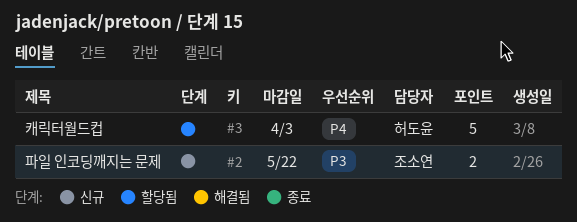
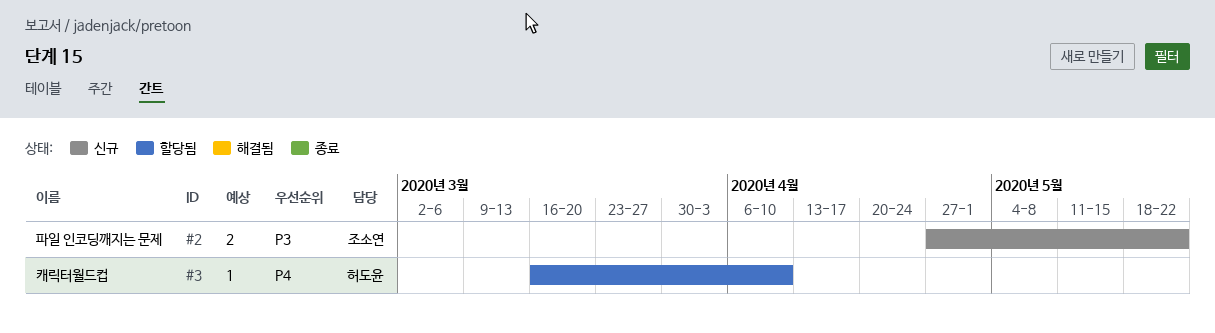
#3, estimate: 5 -> 1
#3, due: Apr 3 -> Apr 10

